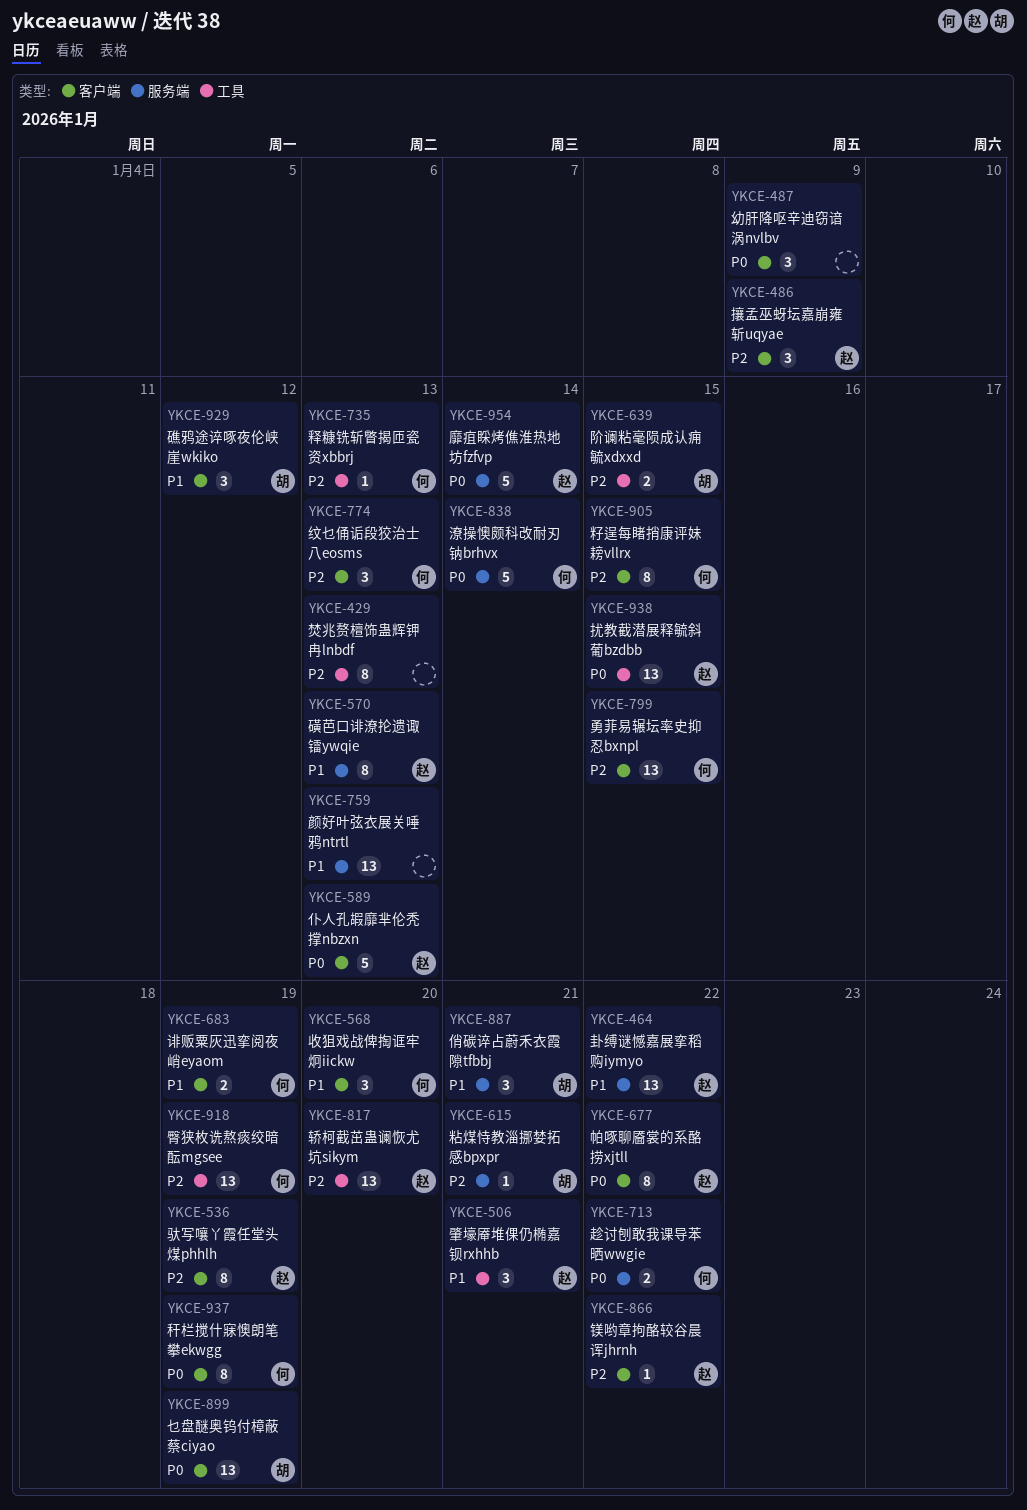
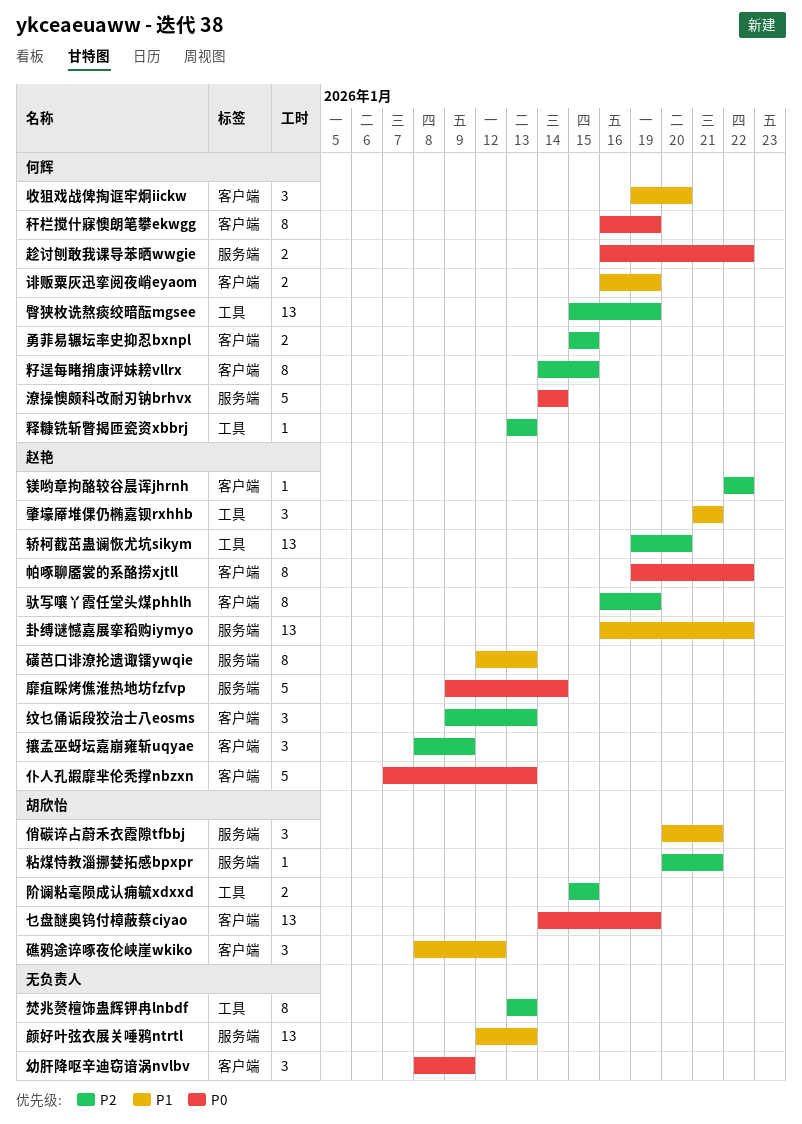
勇菲易辗坛率史抑忍bxnpl, estimate: 13 -> 2
扰教截潜展释毓斜葡bzdbb: present -> none
纹乜俑诟段狡治士八eosms, owner: 何辉 -> 赵艳

